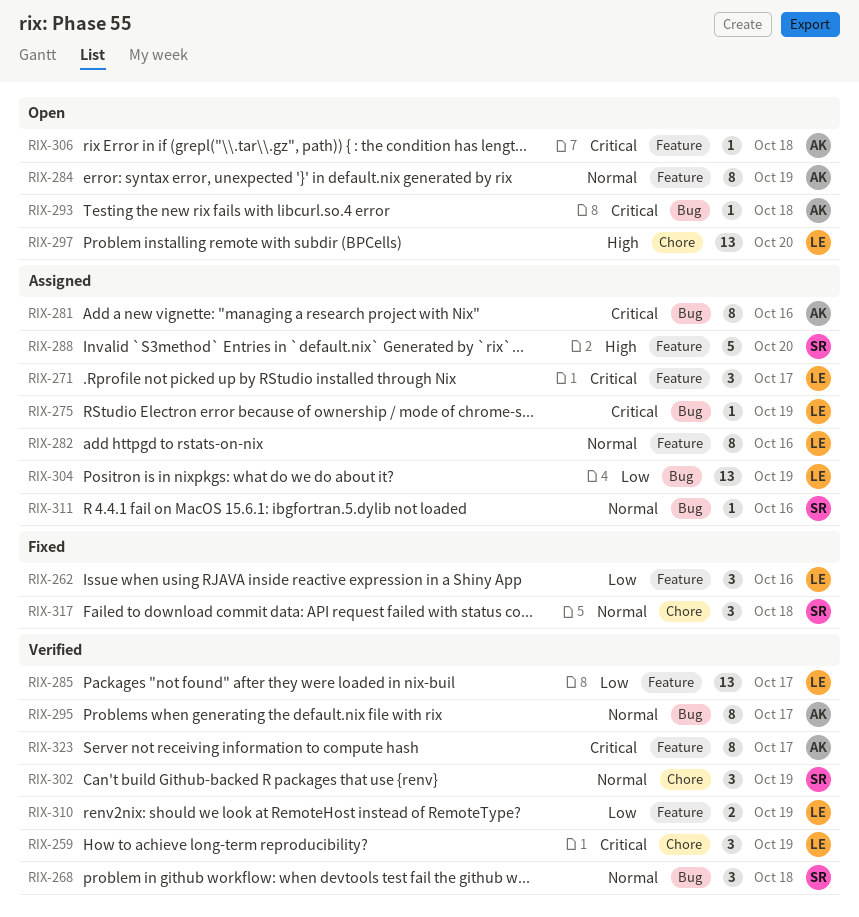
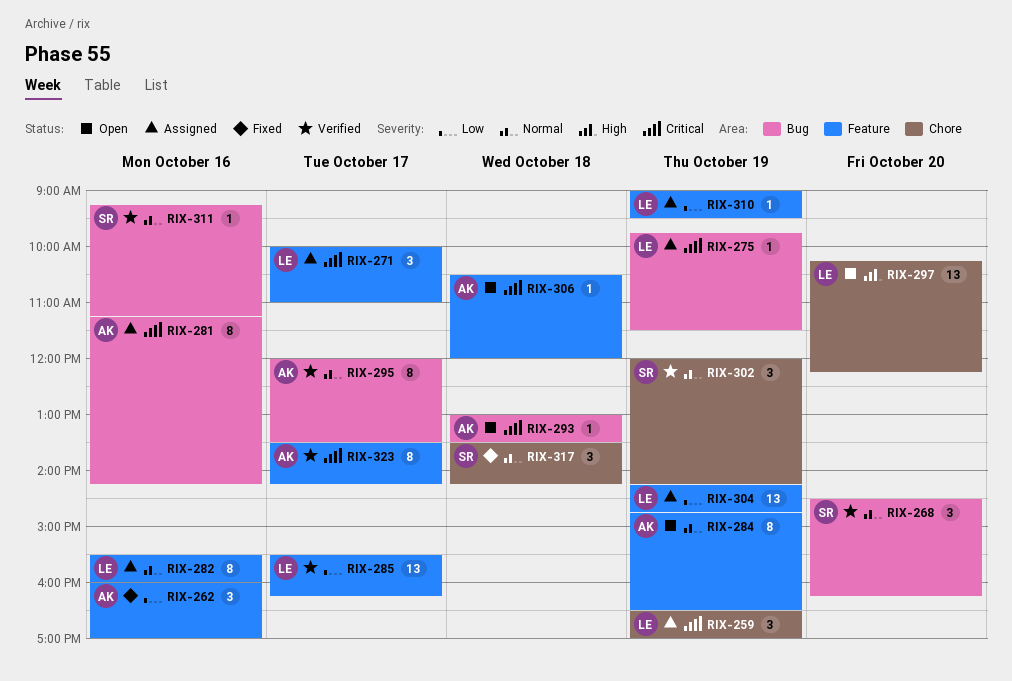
RIX-259, status: Verified -> Assigned
RIX-262, owner: LE -> AK
RIX-268, day: Oct 18 -> Oct 20
RIX-288: present -> none
RIX-304, label: Bug -> Feature
RIX-310, status: Verified -> Assigned
RIX-310, estimate: 2 -> 1
RIX-311, status: Assigned -> Verified

